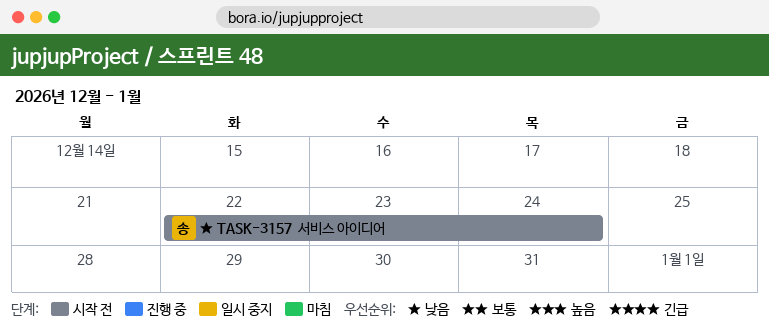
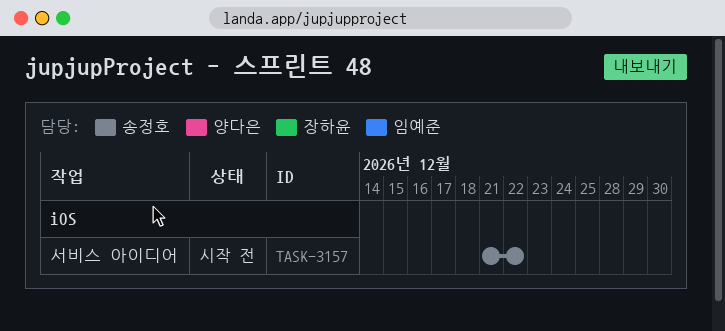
TASK-3157, start: Dec 22 -> Dec 21
TASK-3157, due: Dec 24 -> Dec 22

